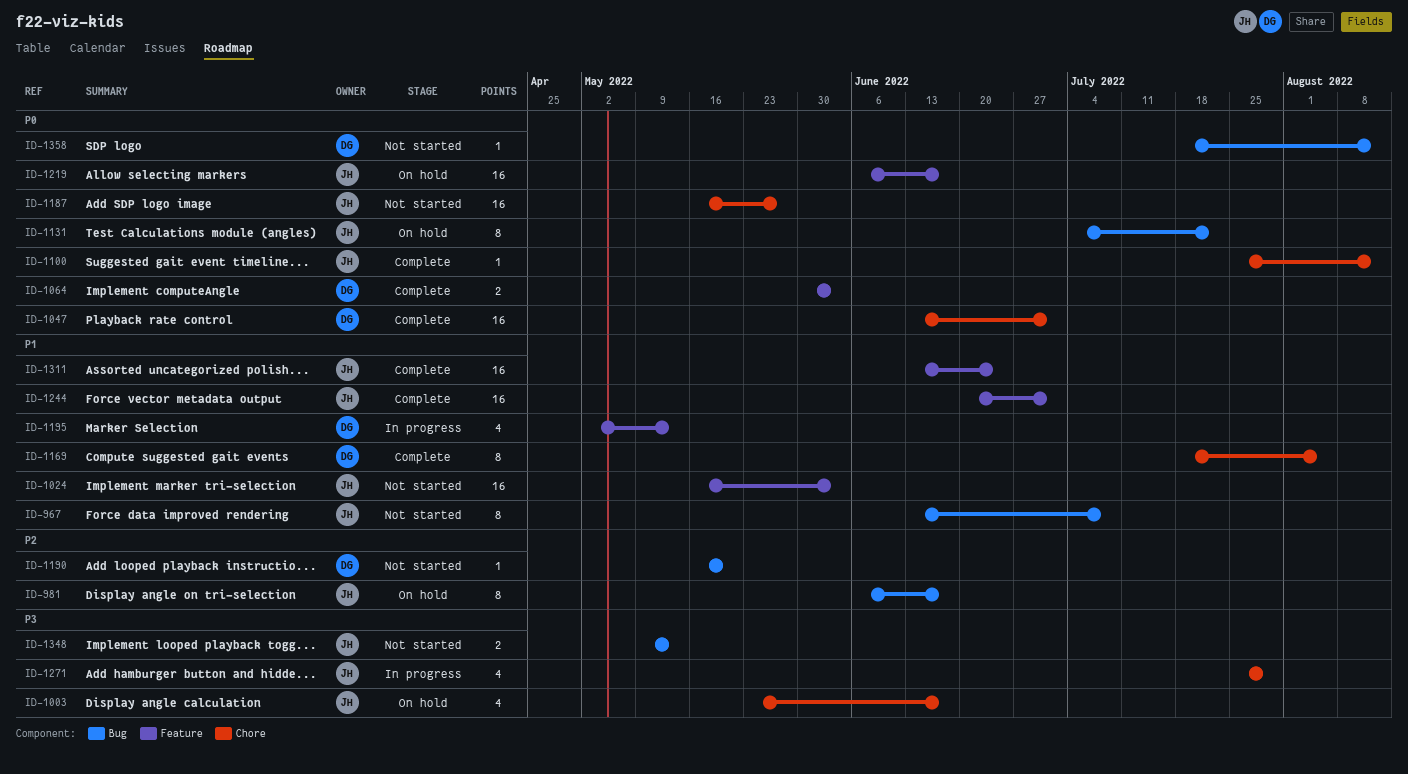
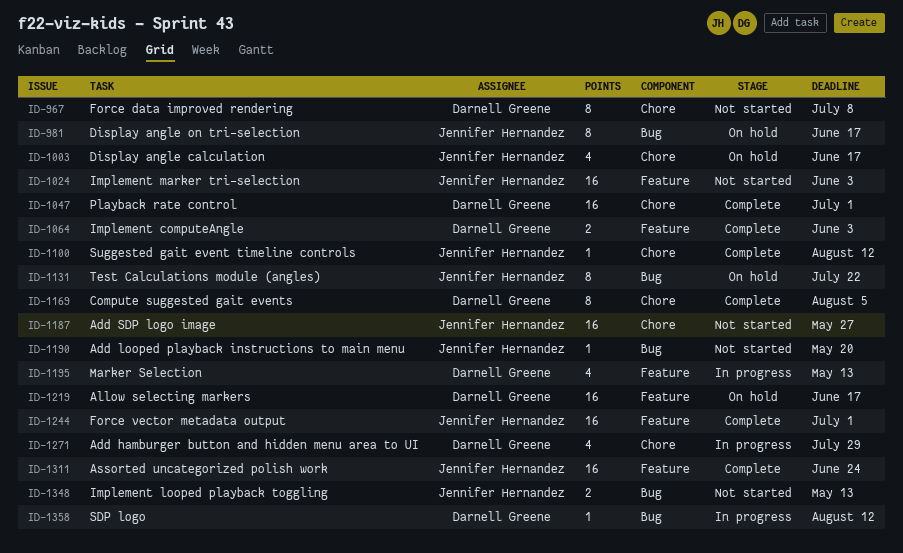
ID-967, owner: Jennifer Hernandez -> Darnell Greene
ID-967, label: Bug -> Chore
ID-1190, owner: Darnell Greene -> Jennifer Hernandez
ID-1219, owner: Jennifer Hernandez -> Darnell Greene
ID-1271, owner: Jennifer Hernandez -> Darnell Greene
ID-1358, status: Not started -> In progress

